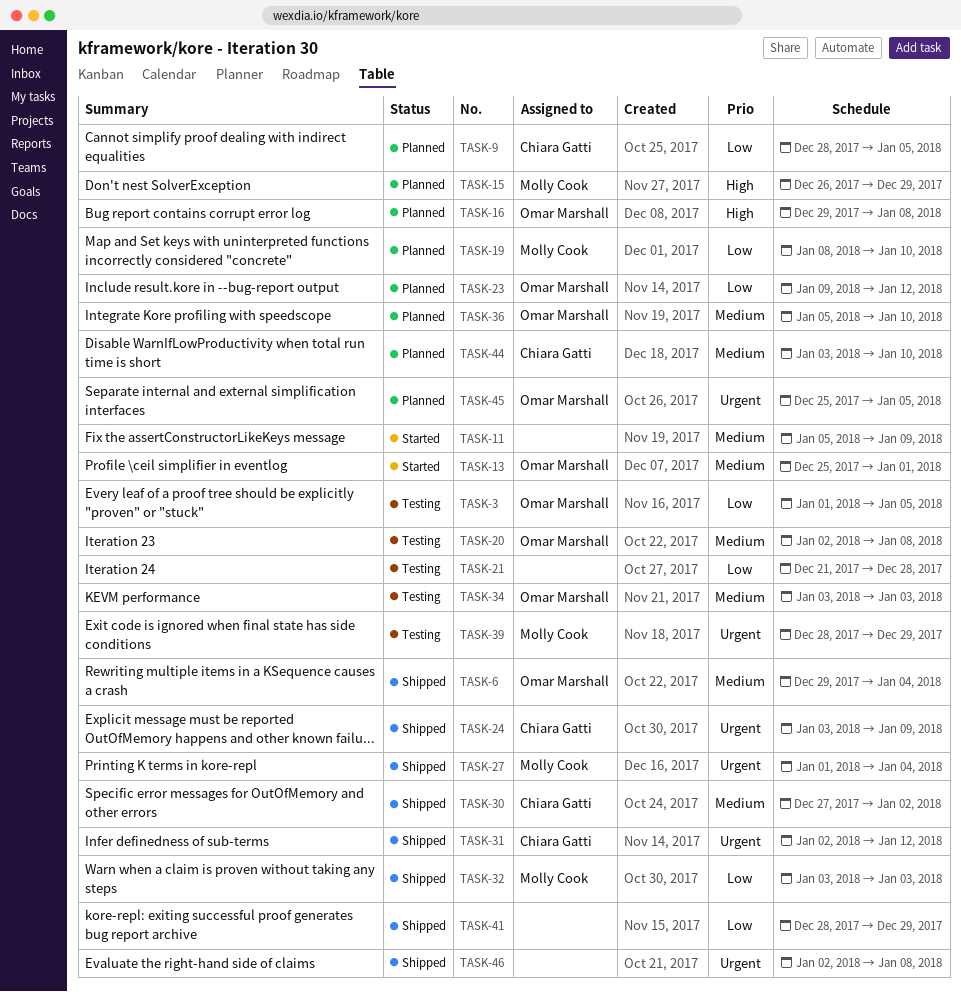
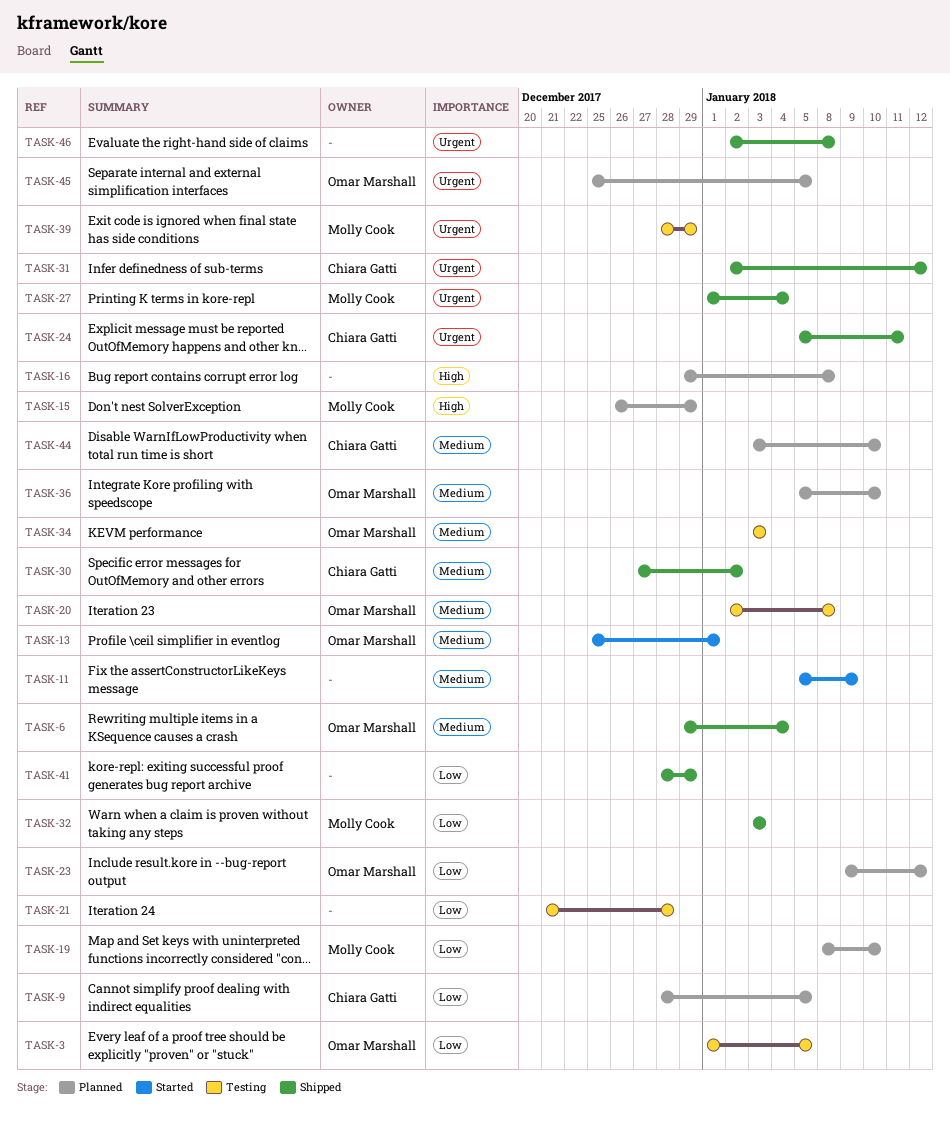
TASK-16, owner: Omar Marshall -> none
TASK-24, start: Jan 3 -> Jan 5
TASK-24, due: Jan 9 -> Jan 11

